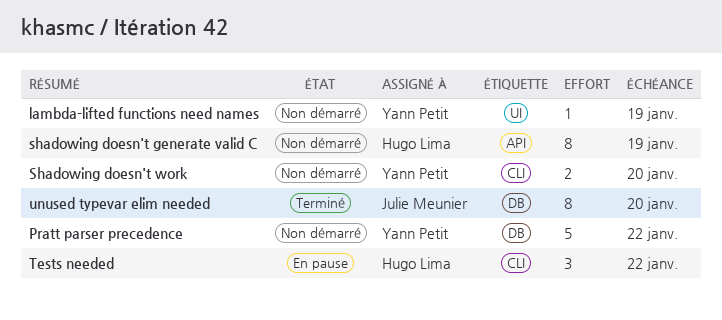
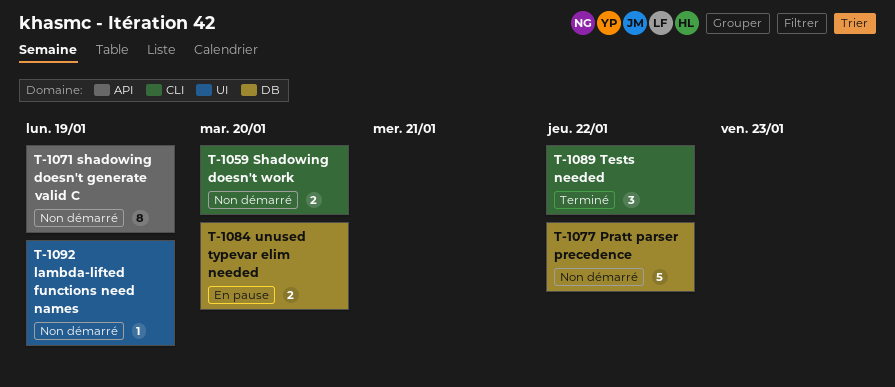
Tests needed, status: En pause -> Terminé
unused typevar elim needed, status: Terminé -> En pause
unused typevar elim needed, estimate: 8 -> 2

